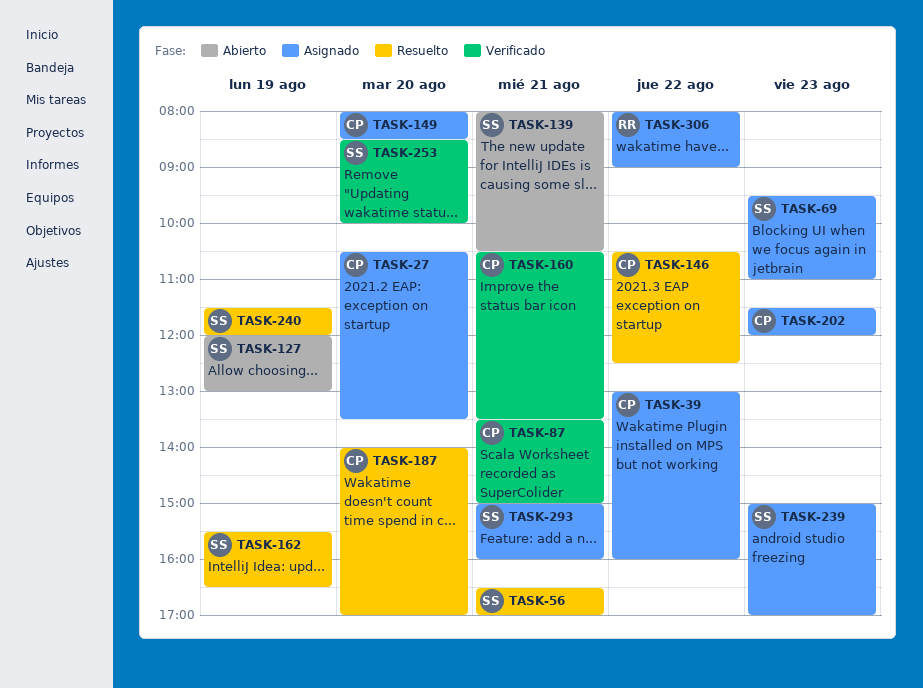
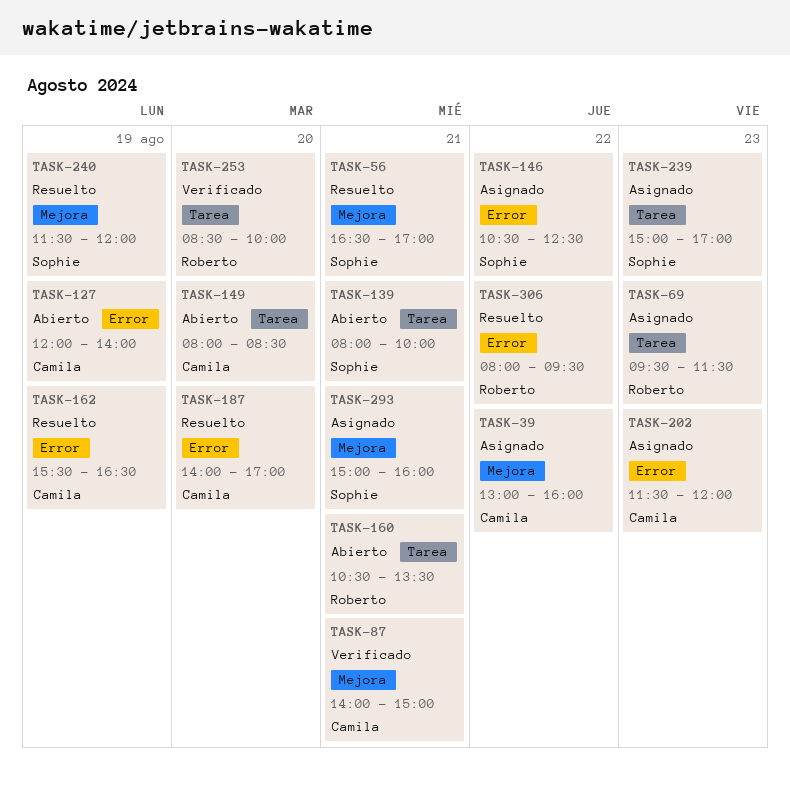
TASK-27: present -> none
TASK-69, owner: Sophie -> Roberto
TASK-69, ends: 11:00 -> 11:30
TASK-87, begins: 13:30 -> 14:00
TASK-127, owner: Sophie -> Camila
TASK-127, ends: 13:00 -> 14:00
TASK-139, ends: 10:30 -> 10:00
TASK-146, status: Resuelto -> Asignado
TASK-146, owner: Camila -> Sophie
TASK-149, status: Asignado -> Abierto
TASK-160, status: Verificado -> Abierto
TASK-160, owner: Camila -> Roberto
TASK-162, owner: Sophie -> Camila
TASK-253, owner: Sophie -> Roberto
TASK-306, status: Asignado -> Resuelto
TASK-306, ends: 09:00 -> 09:30

